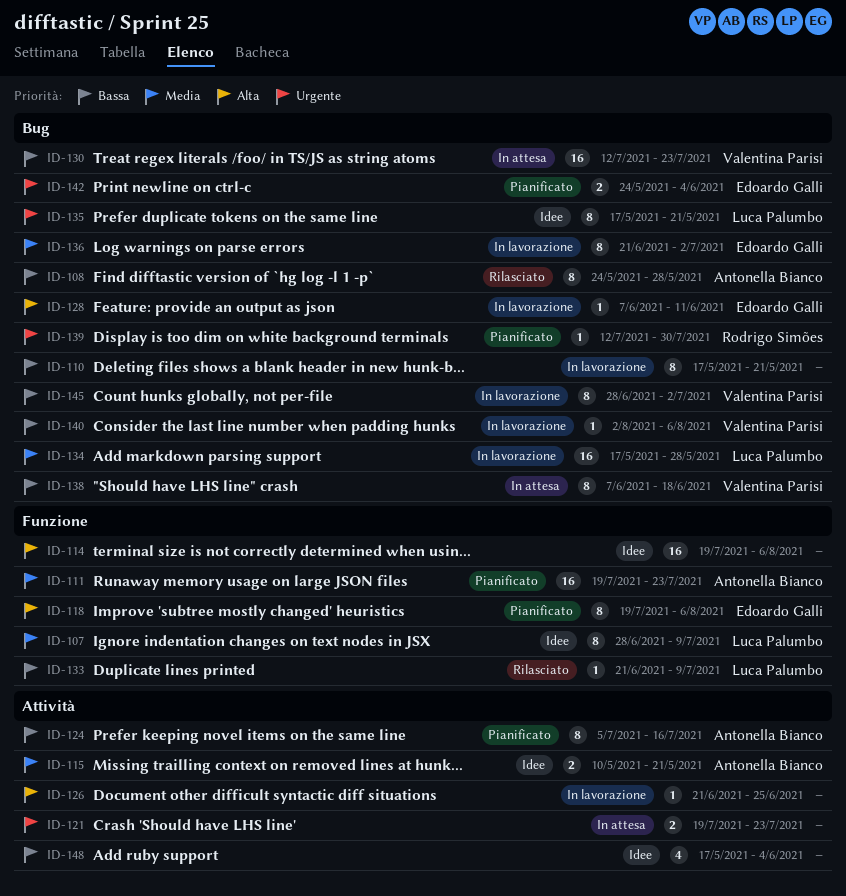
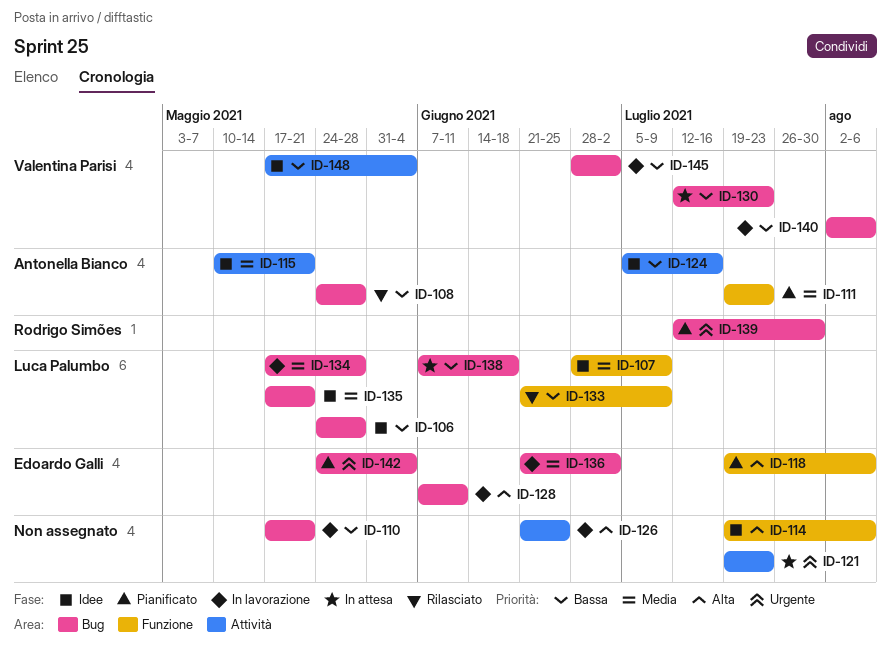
ID-106: none -> present
ID-124, status: Pianificato -> Idee
ID-135, priority: Urgente -> Media
ID-138, owner: Valentina Parisi -> Luca Palumbo
ID-148, owner: none -> Valentina Parisi

